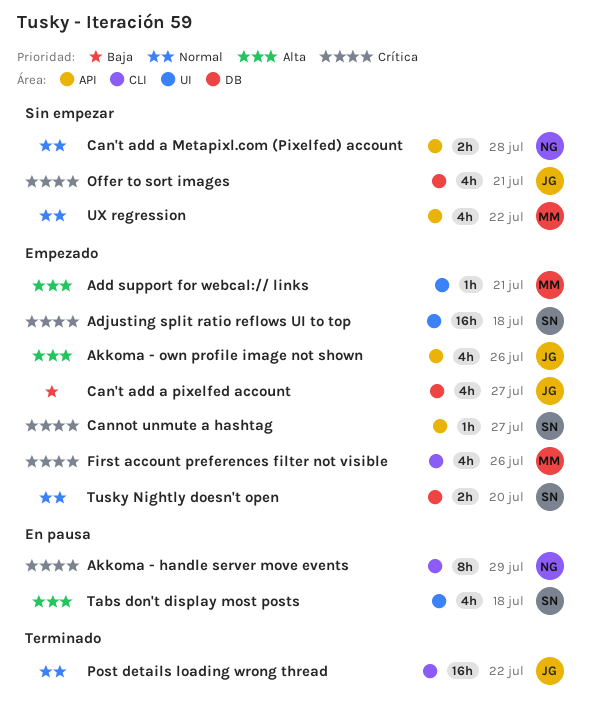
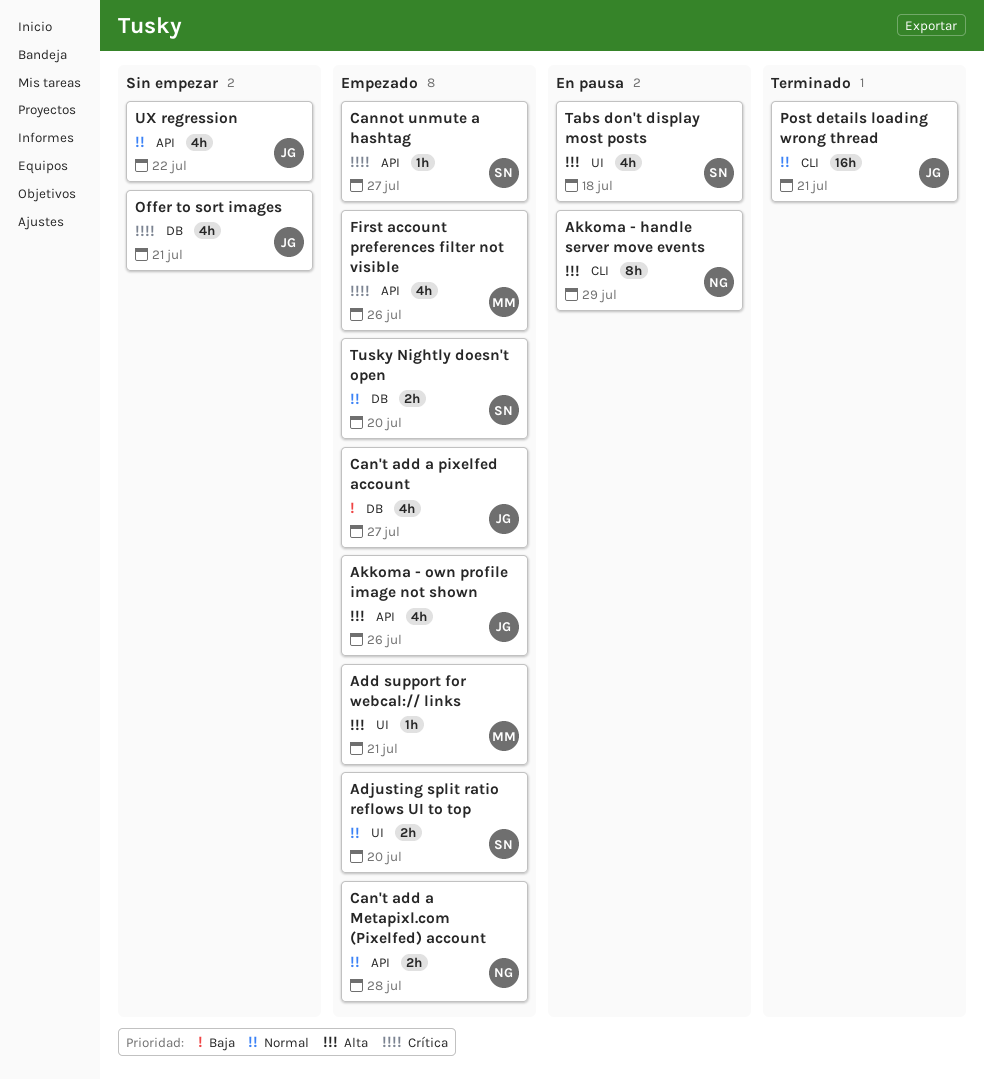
Adjusting split ratio reflows UI to top, priority: Crítica -> Normal
Adjusting split ratio reflows UI to top, estimate: 16h -> 2h
Adjusting split ratio reflows UI to top, due: Jul 18 -> Jul 20
Akkoma - handle server move events, priority: Crítica -> Alta
Can't add a Metapixl.com (Pixelfed) account, status: Sin empezar -> Empezado
First account preferences filter not visible, label: CLI -> API
Post details loading wrong thread, due: Jul 22 -> Jul 21
UX regression, owner: MM -> JG

